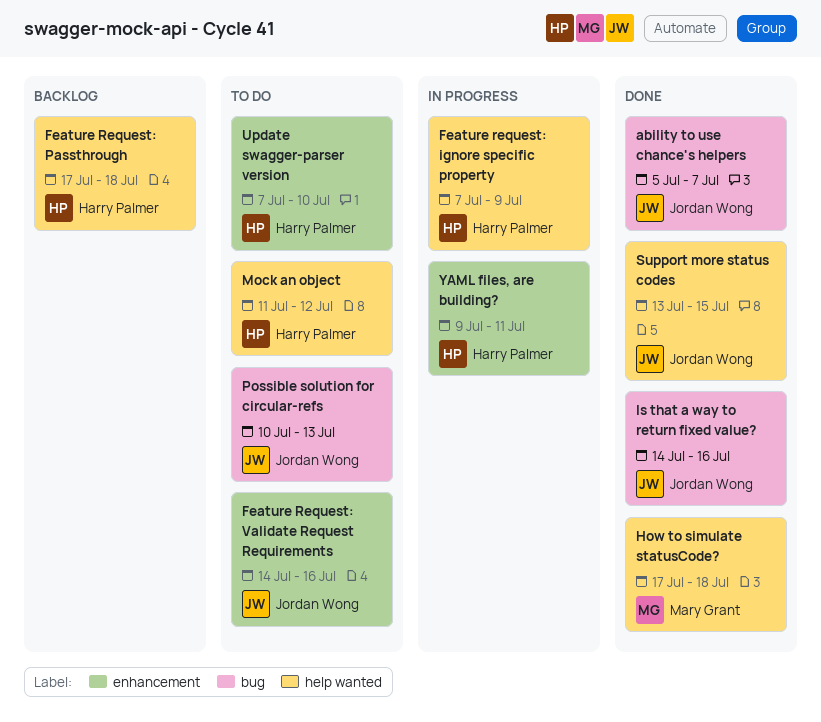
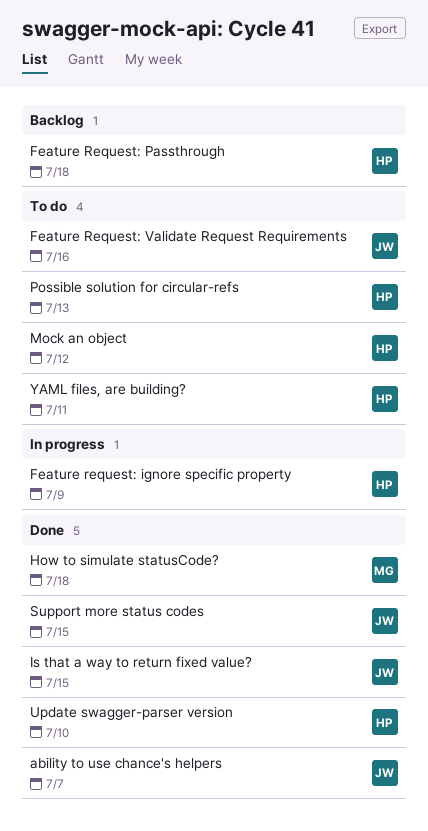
Is that a way to return fixed value?, due: Jul 16 -> Jul 15
Possible solution for circular-refs, owner: Jordan Wong -> Harry Palmer
Update swagger-parser version, status: To do -> Done
YAML files, are building?, status: In progress -> To do

